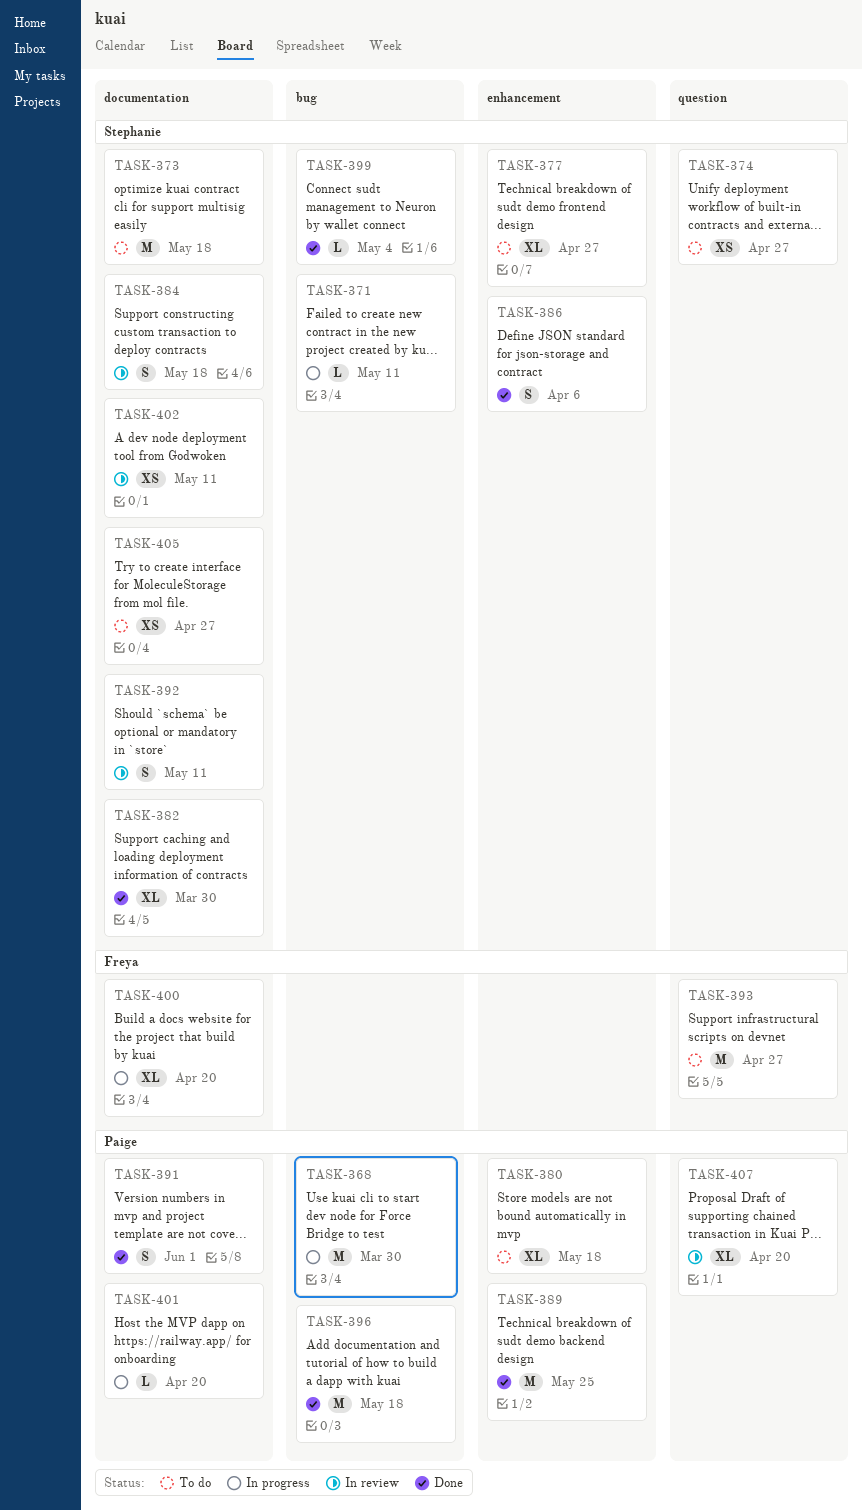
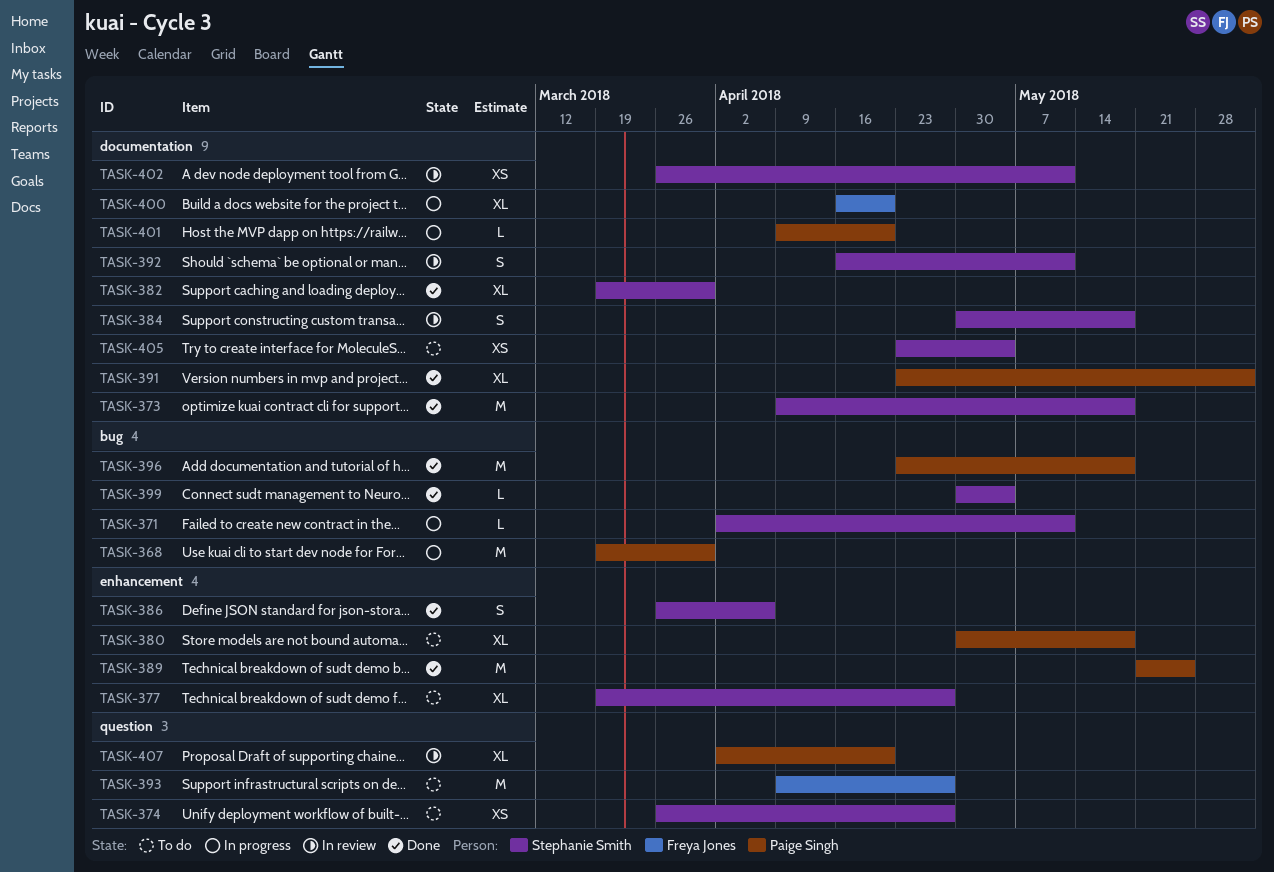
TASK-373, status: To do -> Done
TASK-391, estimate: S -> XL
TASK-405, due: Apr 27 -> May 4

